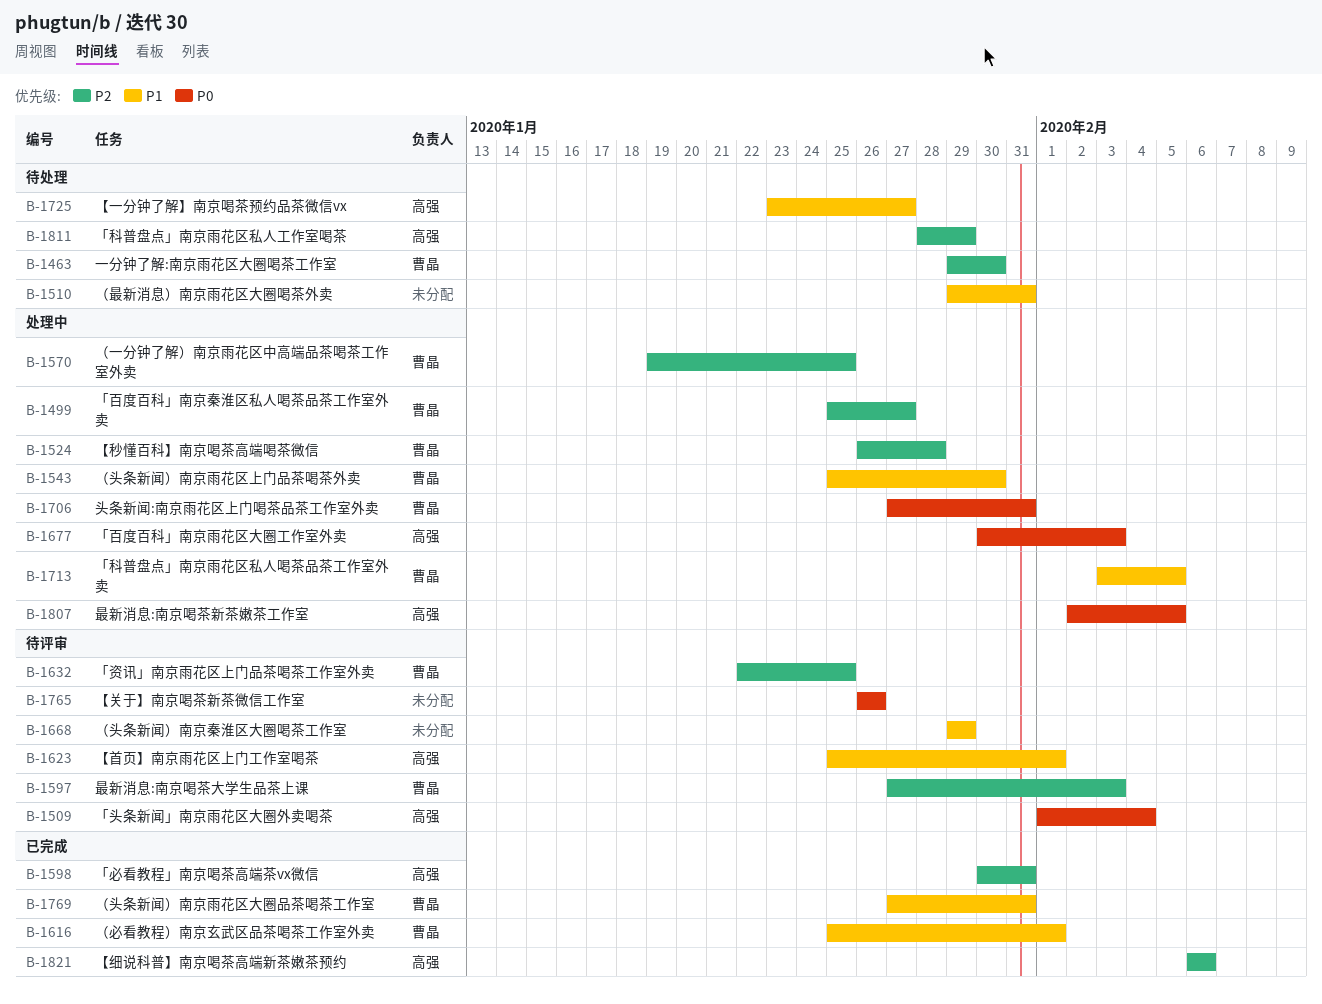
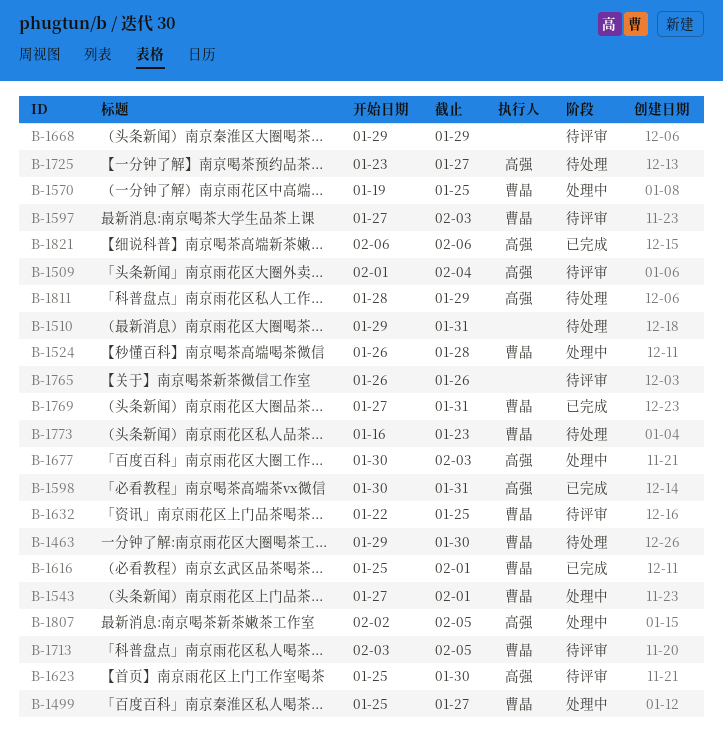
B-1543, start: Jan 25 -> Jan 27
B-1543, due: Jan 30 -> Feb 1
B-1623, due: Feb 1 -> Jan 30
B-1706: present -> none
B-1713, status: 处理中 -> 待评审
B-1773: none -> present

